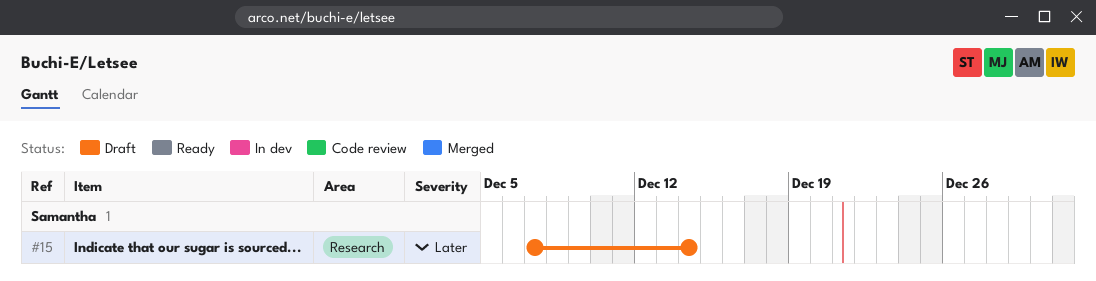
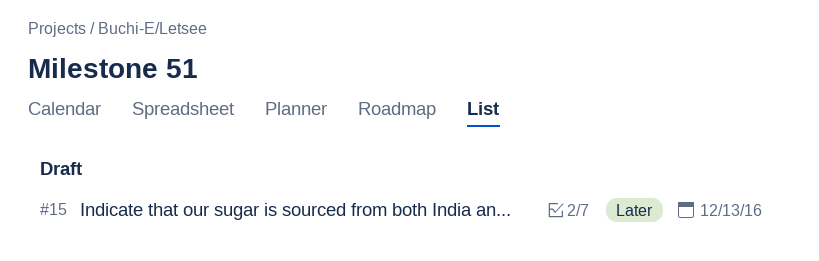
#15, due: Dec 14 -> Dec 13

